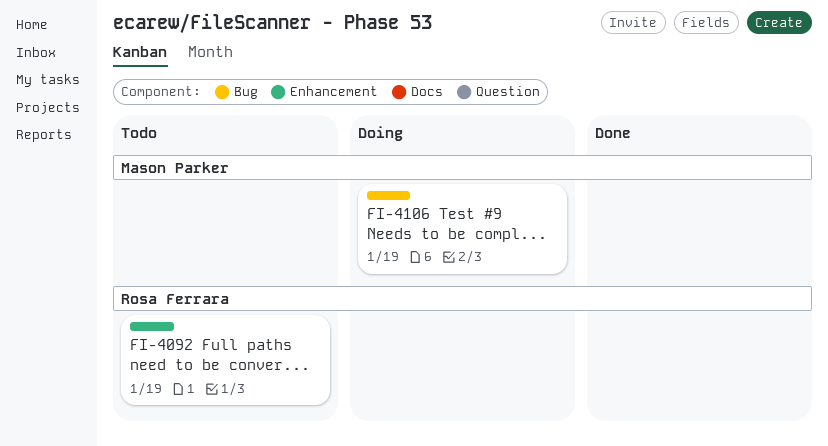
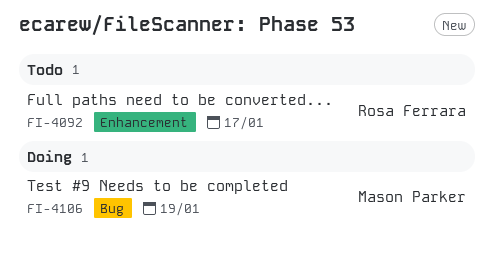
FI-4092, due: Jan 19 -> Jan 17

